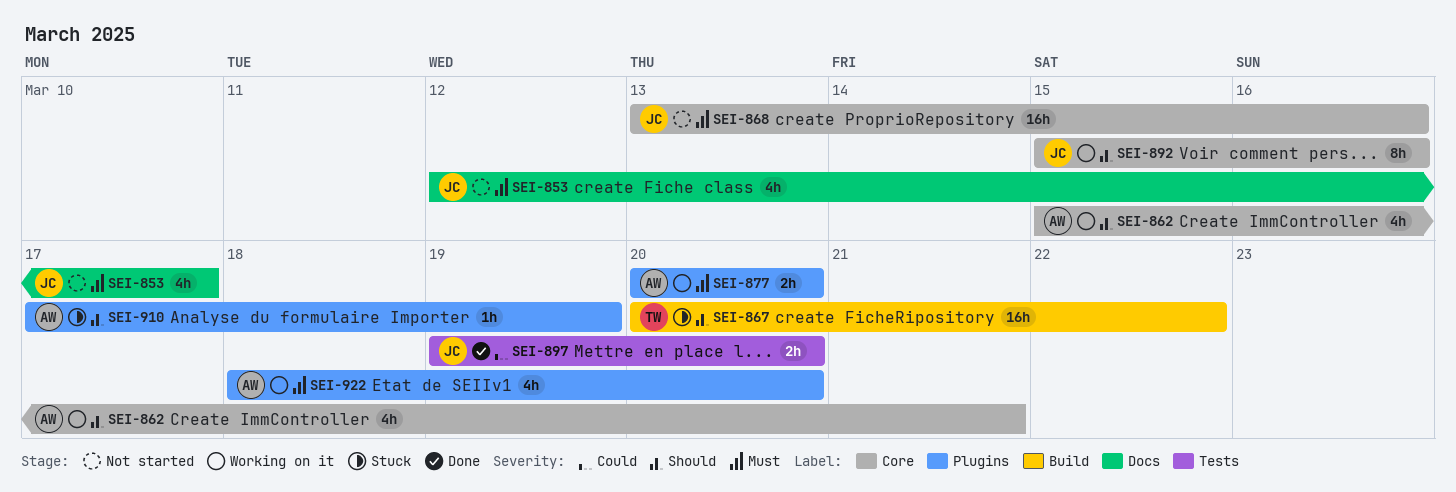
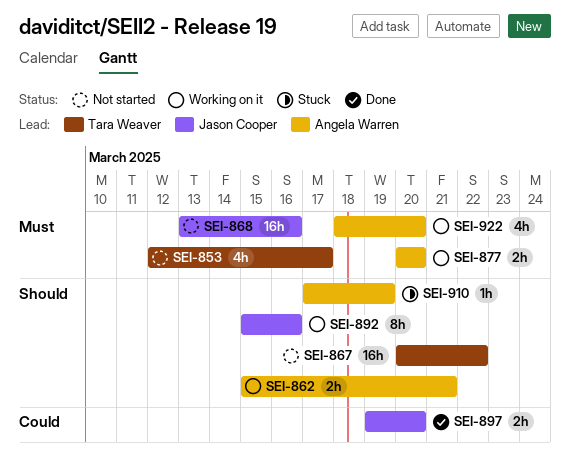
SEI-853, owner: Jason Cooper -> Tara Weaver
SEI-862, estimate: 4h -> 2h
SEI-867, status: Stuck -> Not started

